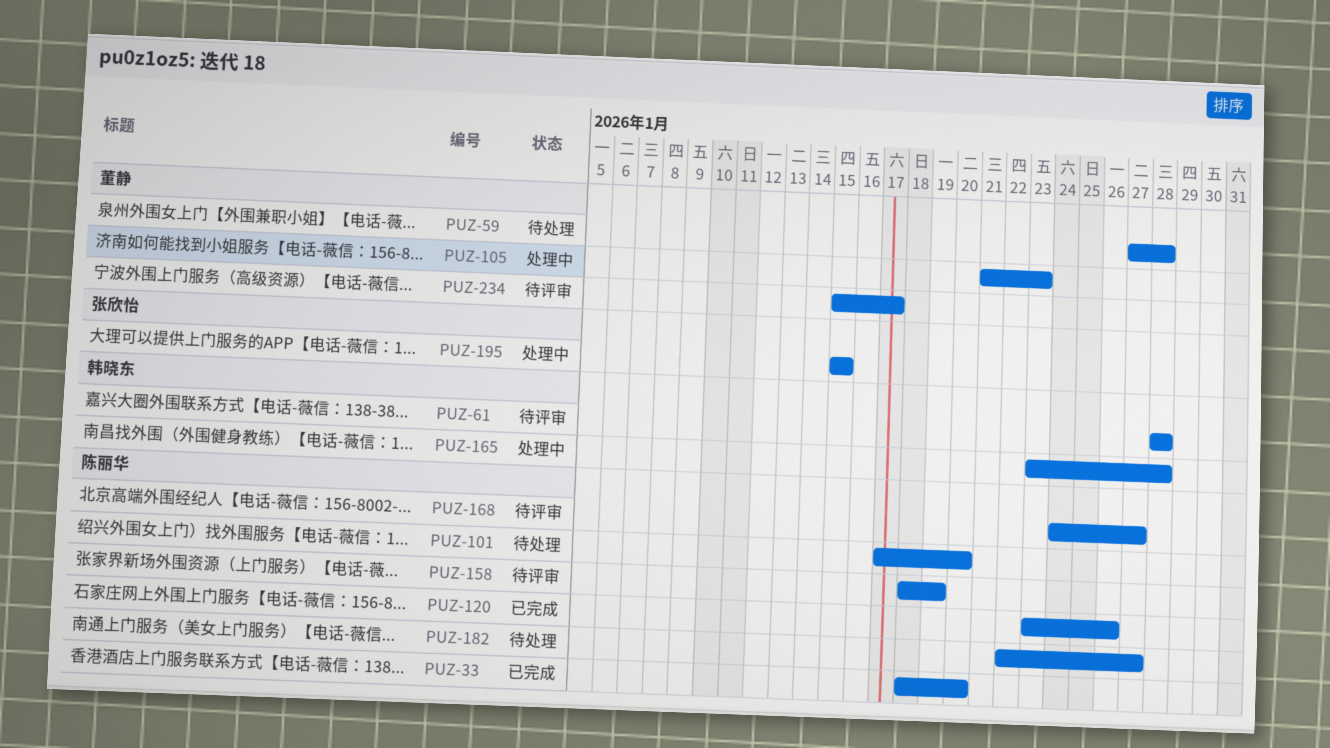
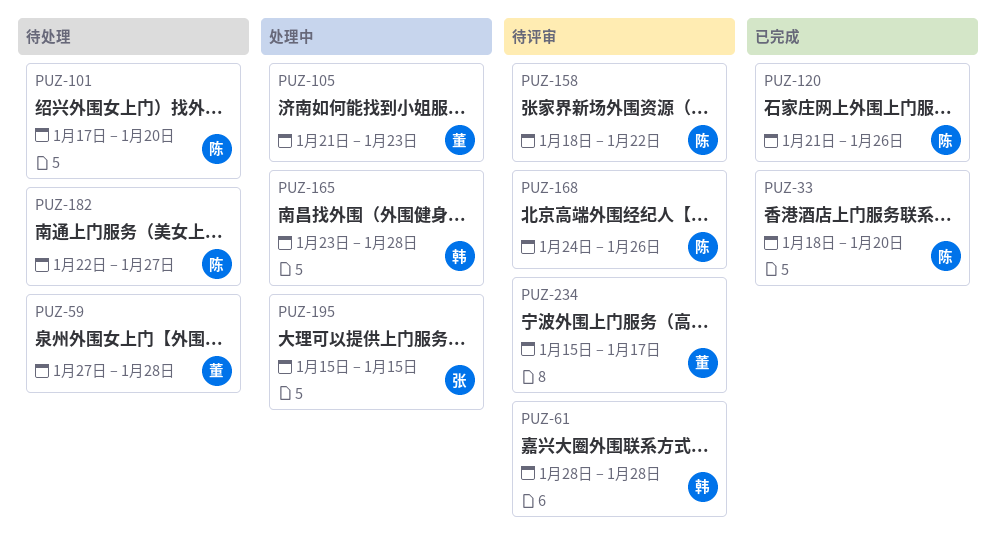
PUZ-120, start: Jan 23 -> Jan 21
PUZ-158, due: Jan 19 -> Jan 22
PUZ-168, due: Jan 27 -> Jan 26

